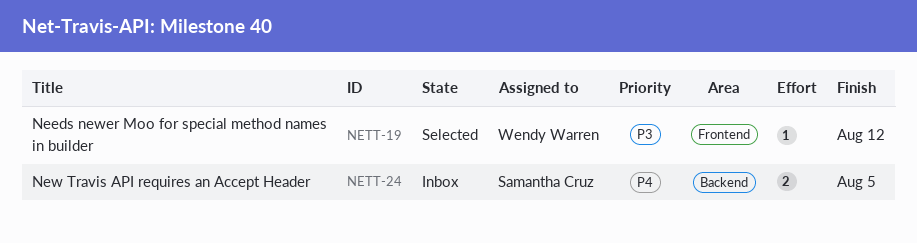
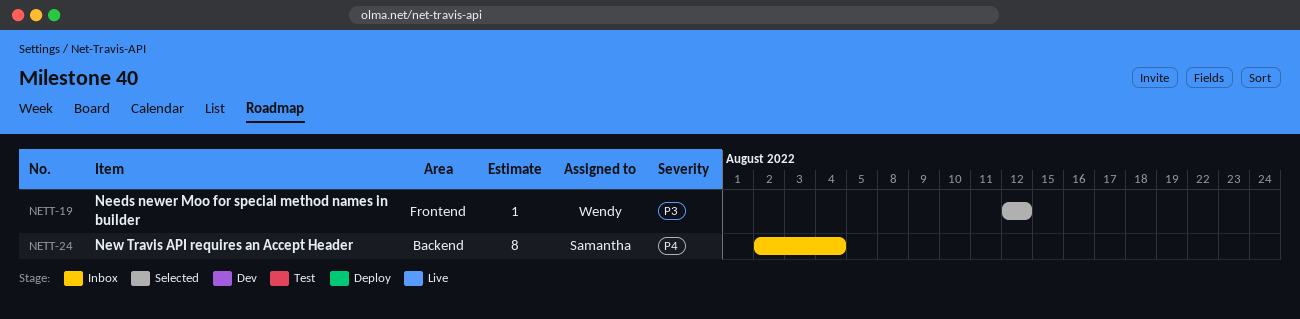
NETT-24, estimate: 2 -> 8
NETT-24, due: Aug 5 -> Aug 4

